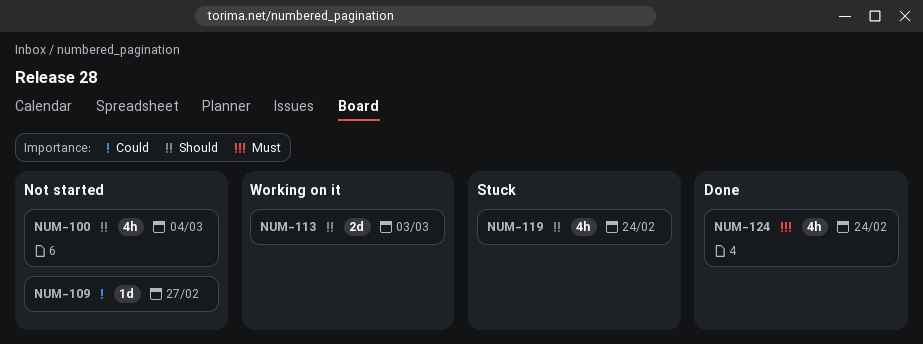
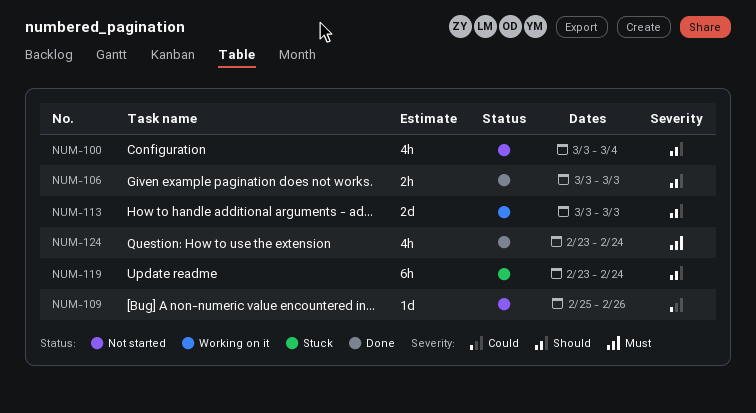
NUM-106: none -> present
NUM-109, due: Feb 27 -> Feb 26
NUM-119, estimate: 4h -> 6h

